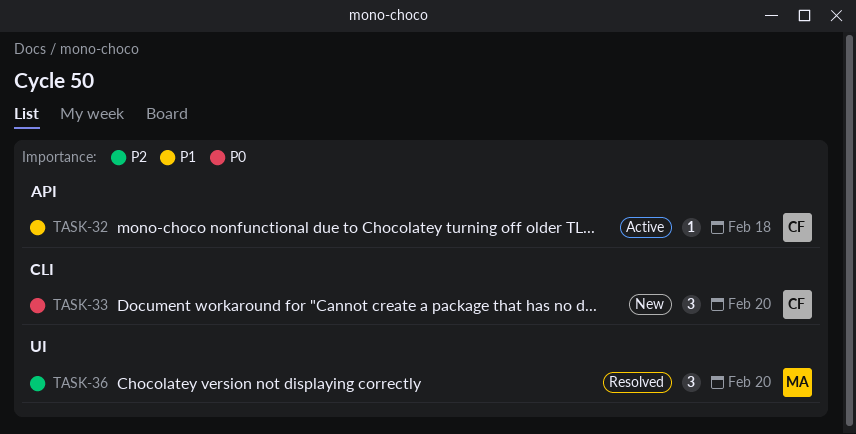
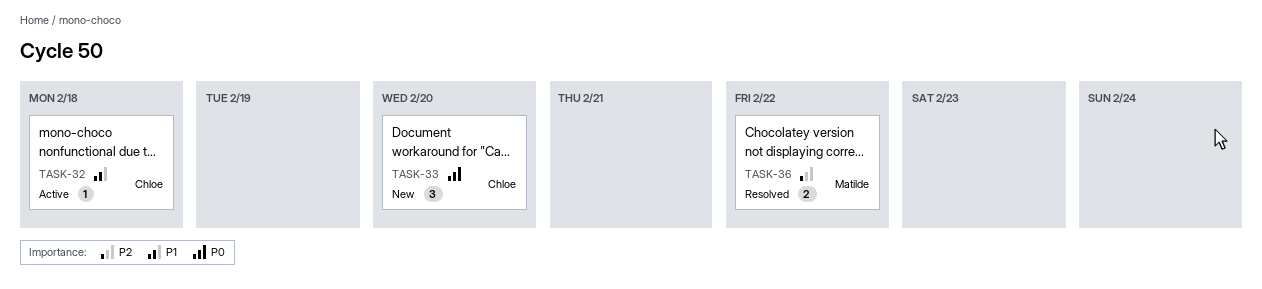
TASK-36, estimate: 3 -> 2
TASK-36, due: Feb 20 -> Feb 22

